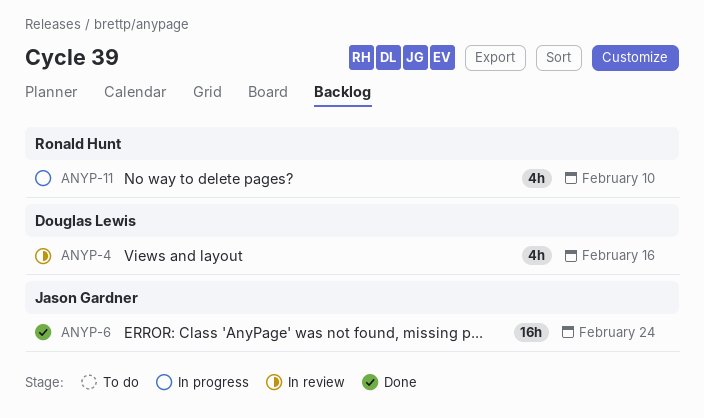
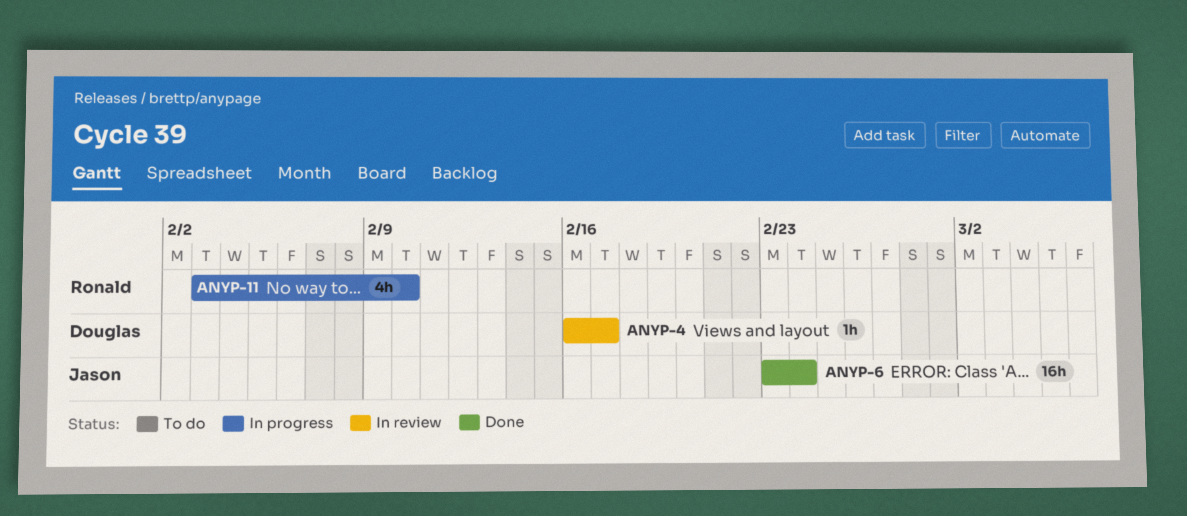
ANYP-4, estimate: 4h -> 1h
ANYP-4, due: Feb 16 -> Feb 17

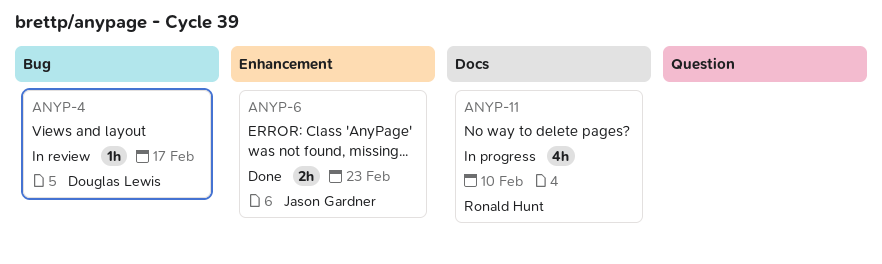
ANYP-6, estimate: 16h -> 2h
ANYP-6, due: Feb 24 -> Feb 23

